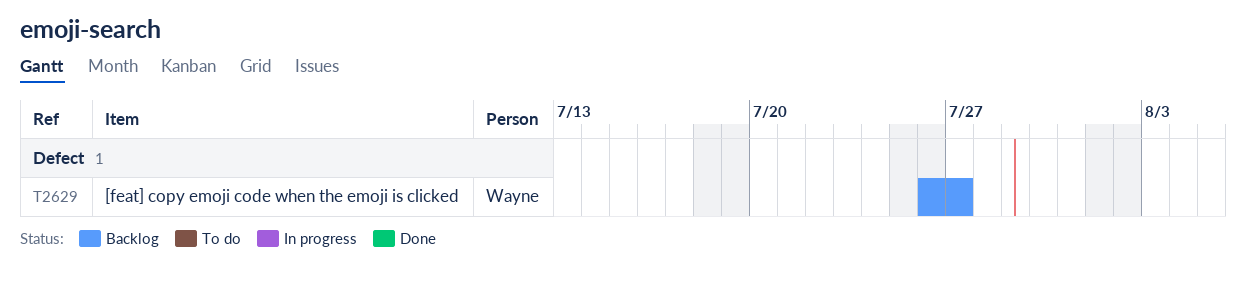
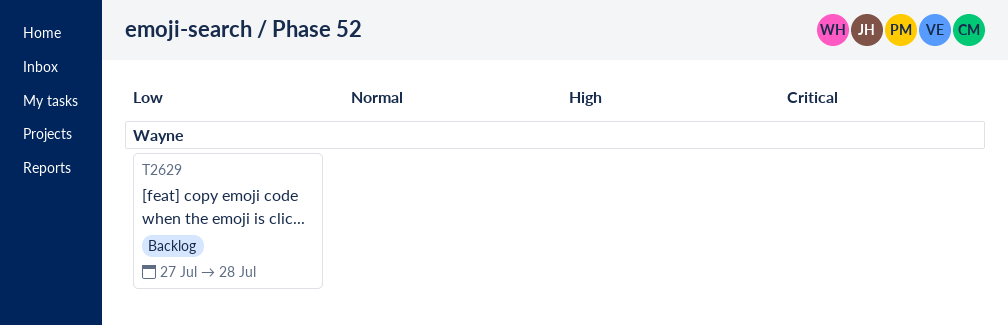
T2629, start: Jul 26 -> Jul 27
T2629, due: Jul 27 -> Jul 28

